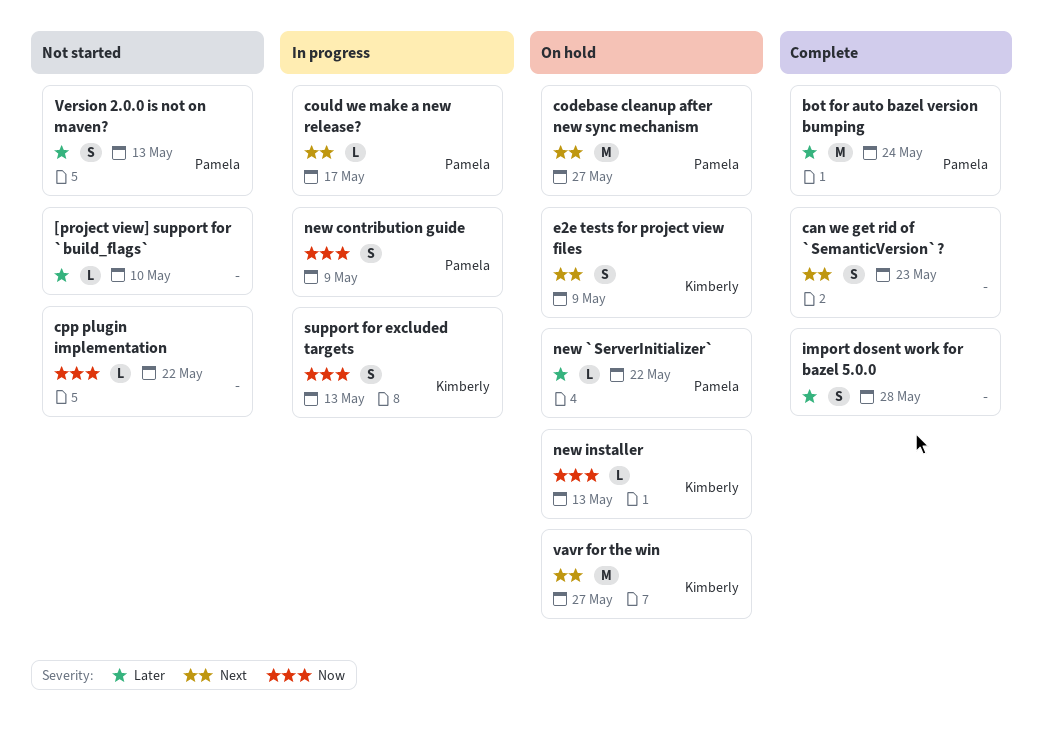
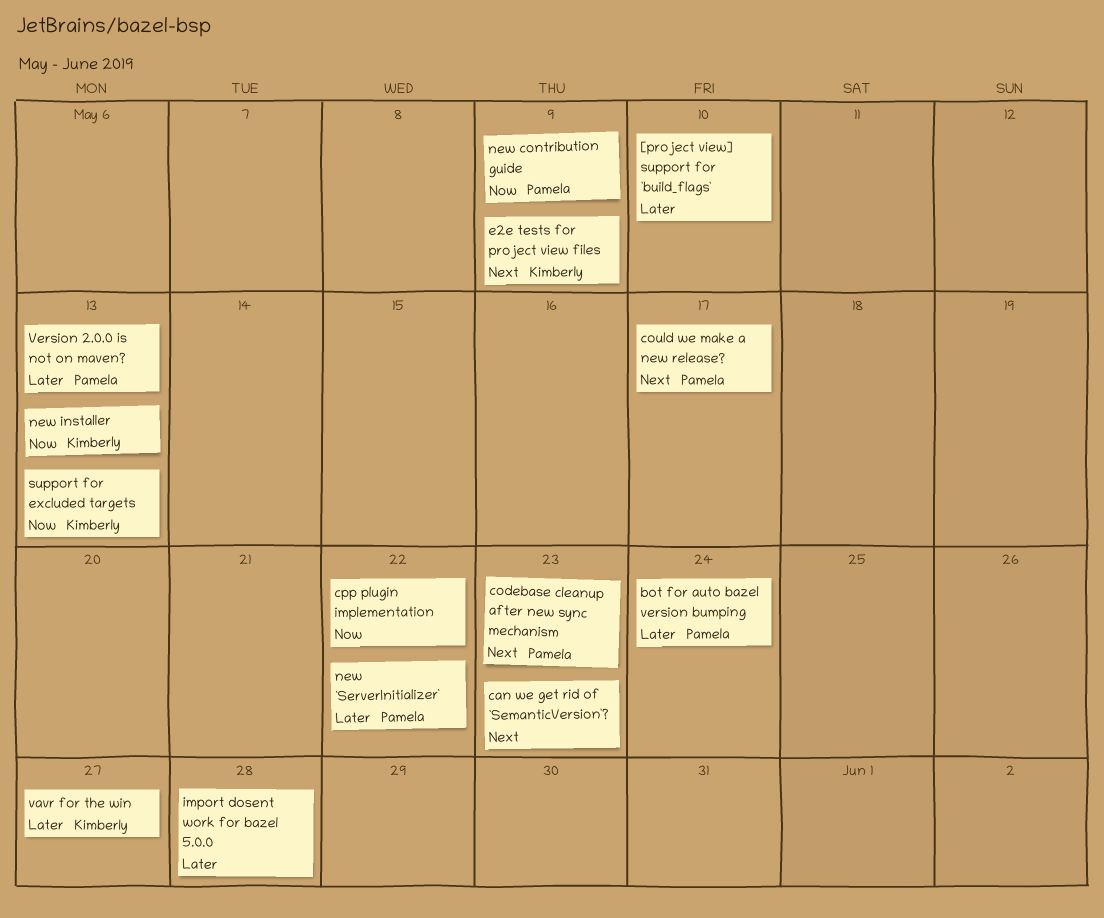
codebase cleanup after new sync mechanism, due: May 27 -> May 23
vavr for the win, priority: Next -> Later

